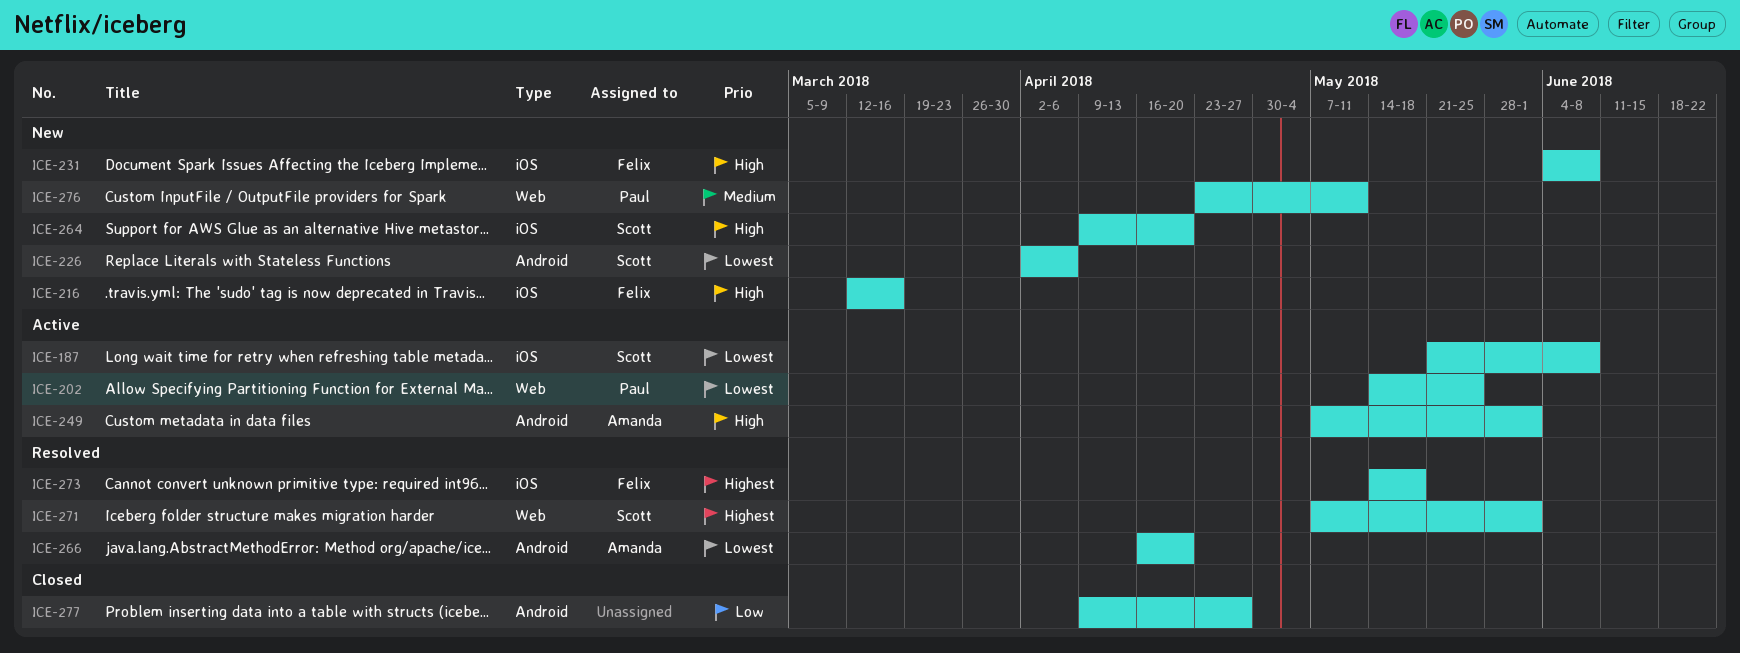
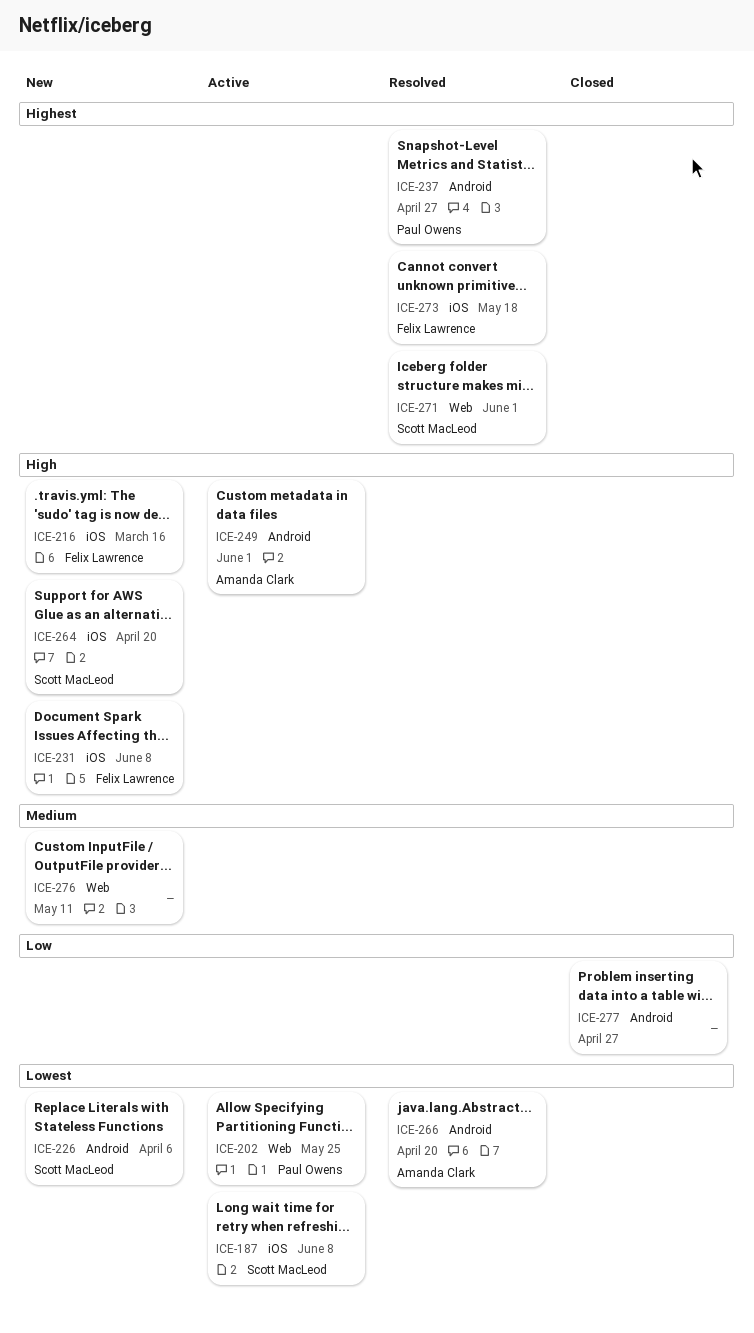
ICE-237: none -> present
ICE-276, owner: Paul Owens -> none

